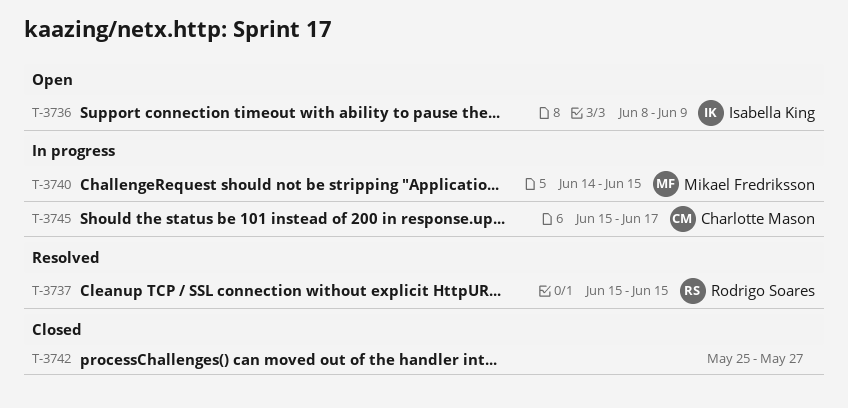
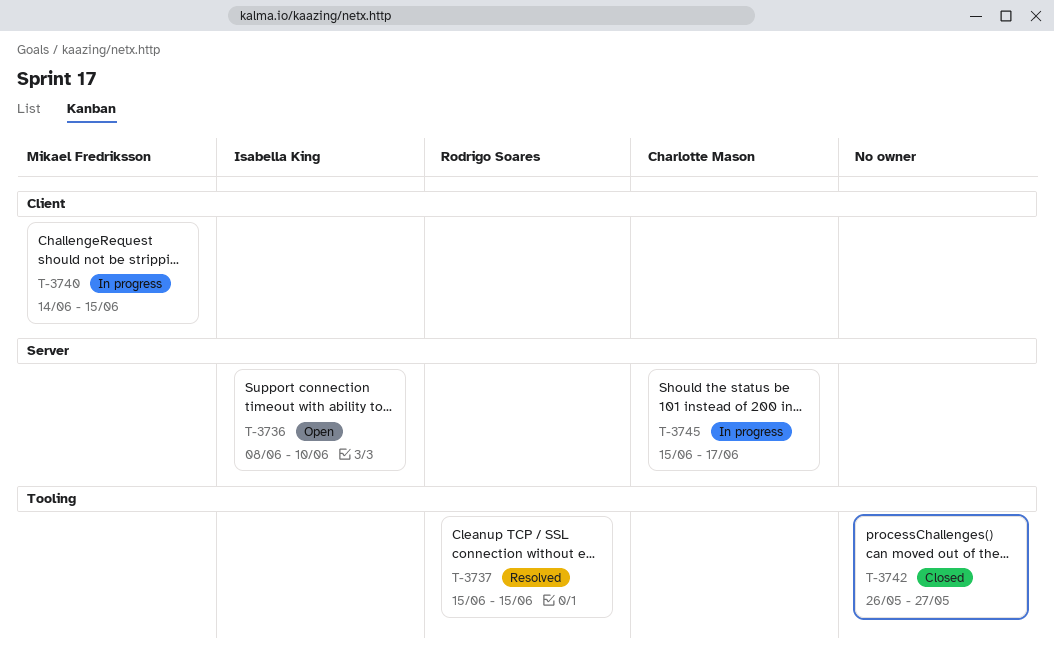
T-3736, due: Jun 9 -> Jun 10
T-3742, start: May 25 -> May 26

